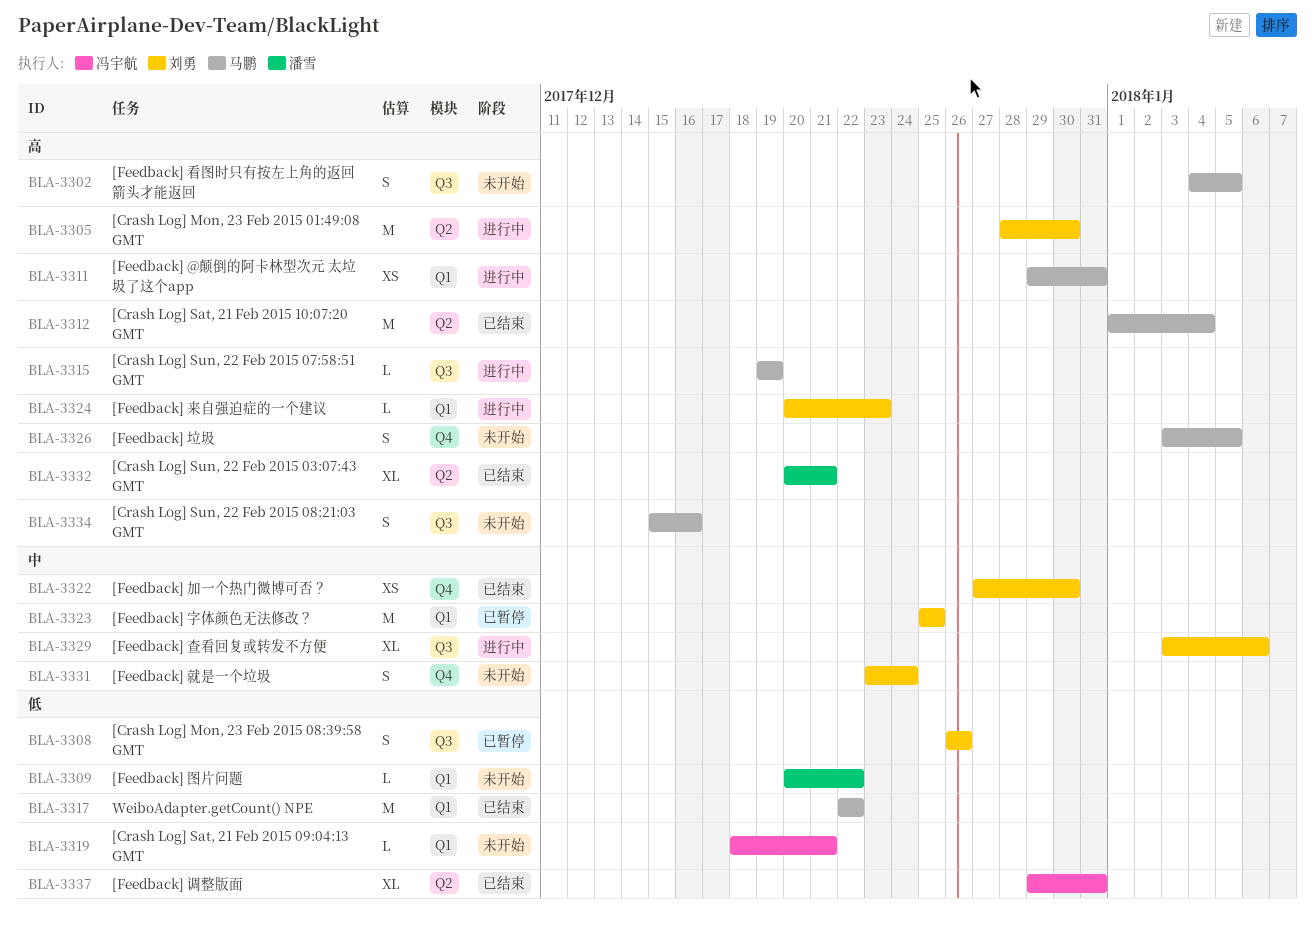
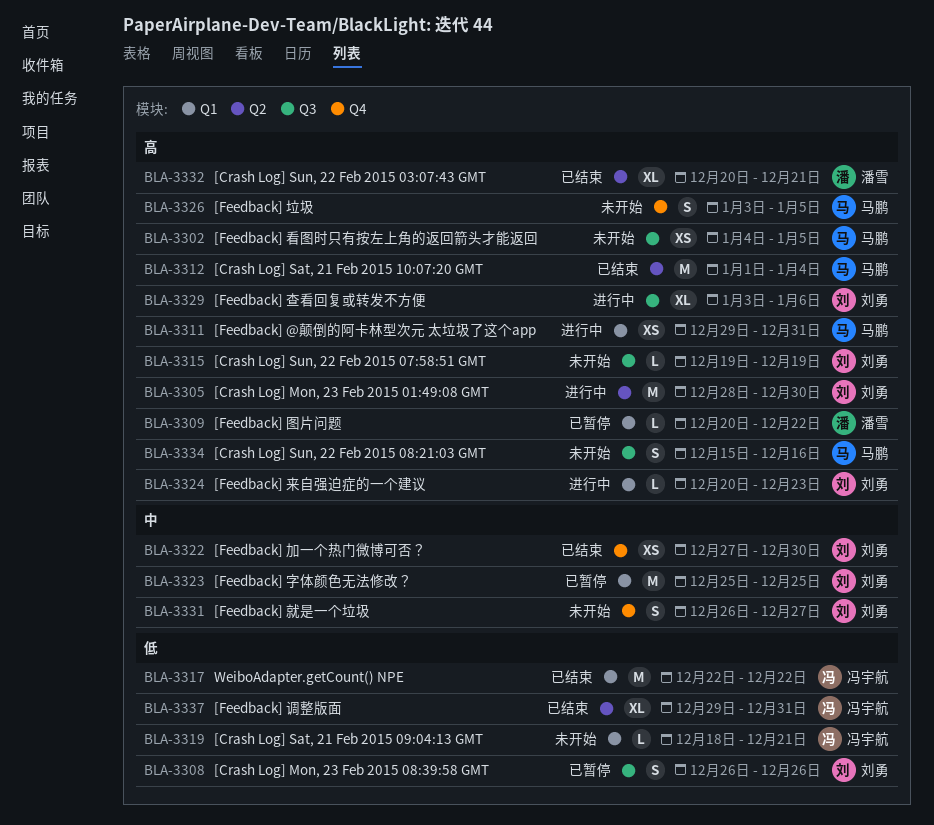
BLA-3302, estimate: S -> XS
BLA-3309, status: 未开始 -> 已暂停
BLA-3309, priority: 低 -> 高
BLA-3315, status: 进行中 -> 未开始
BLA-3315, owner: 马鹏 -> 刘勇
BLA-3317, owner: 马鹏 -> 冯宇航
BLA-3329, priority: 中 -> 高
BLA-3331, start: Dec 23 -> Dec 26
BLA-3331, due: Dec 24 -> Dec 27

